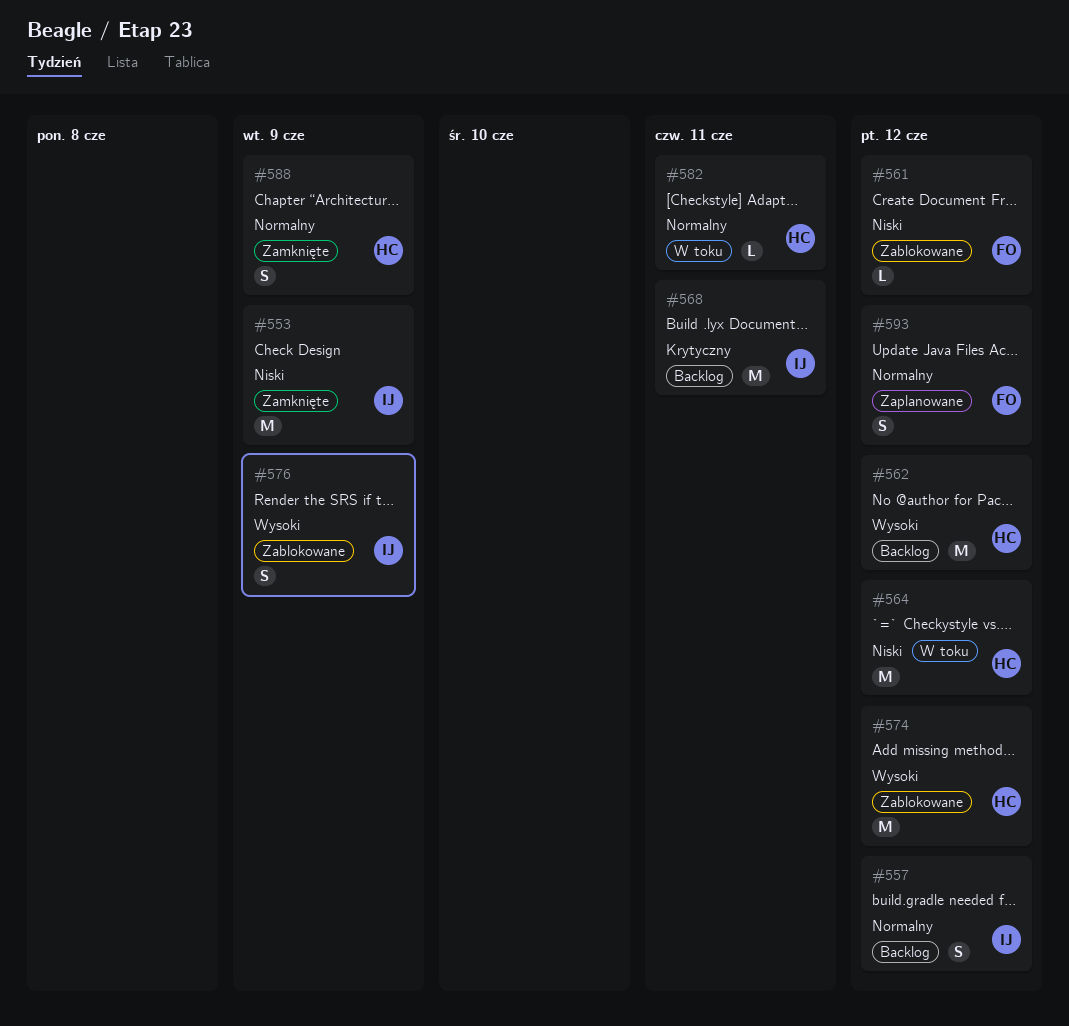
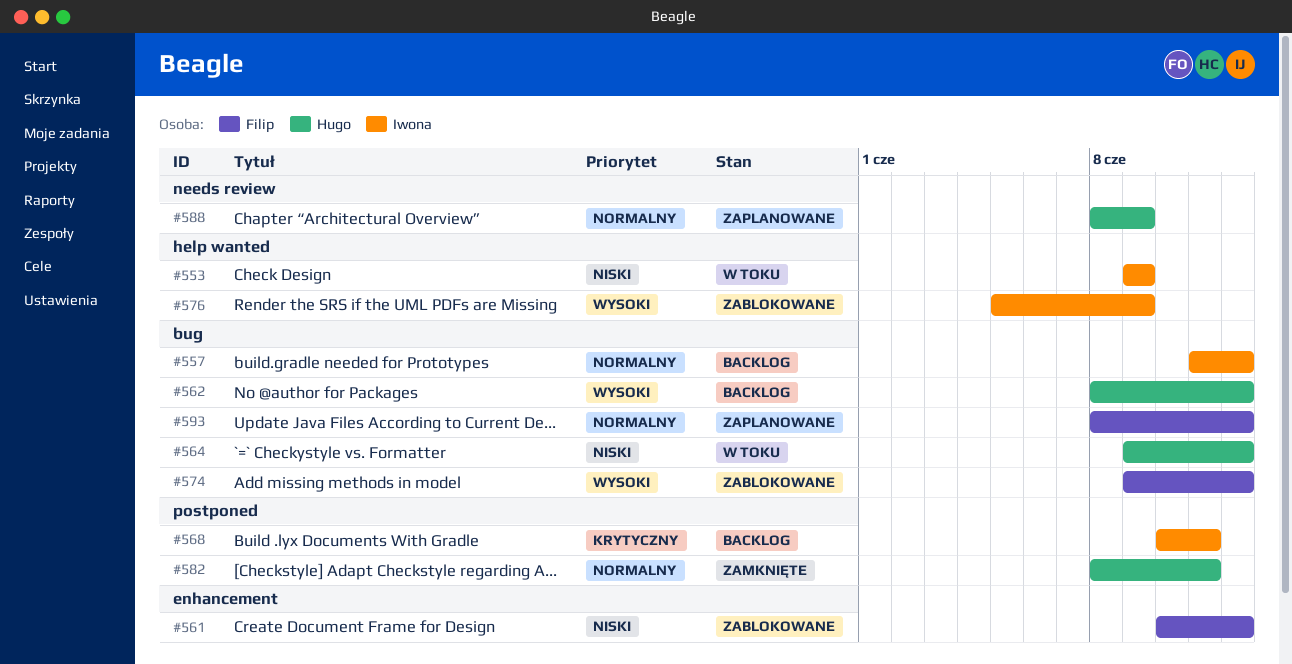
#553, status: Zamknięte -> W toku
#574, owner: Hugo -> Filip
#582, status: W toku -> Zamknięte
#588, status: Zamknięte -> Zaplanowane

